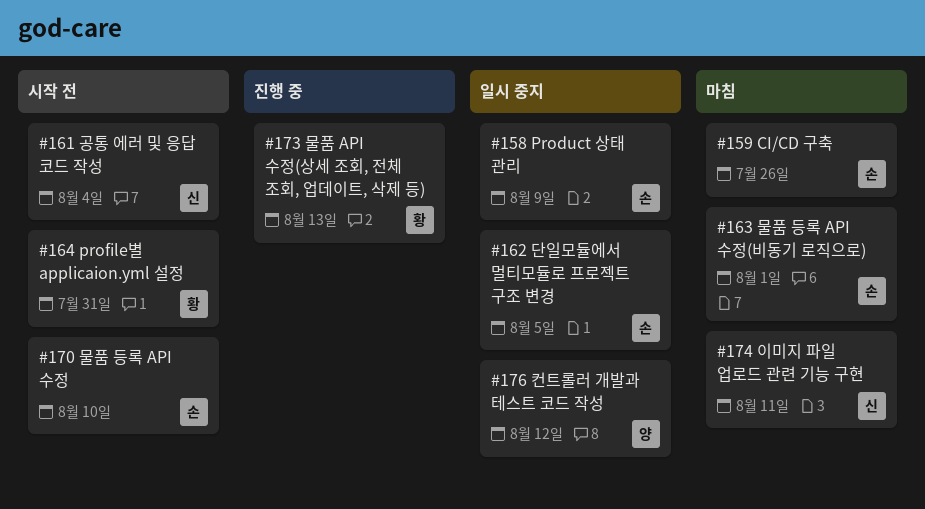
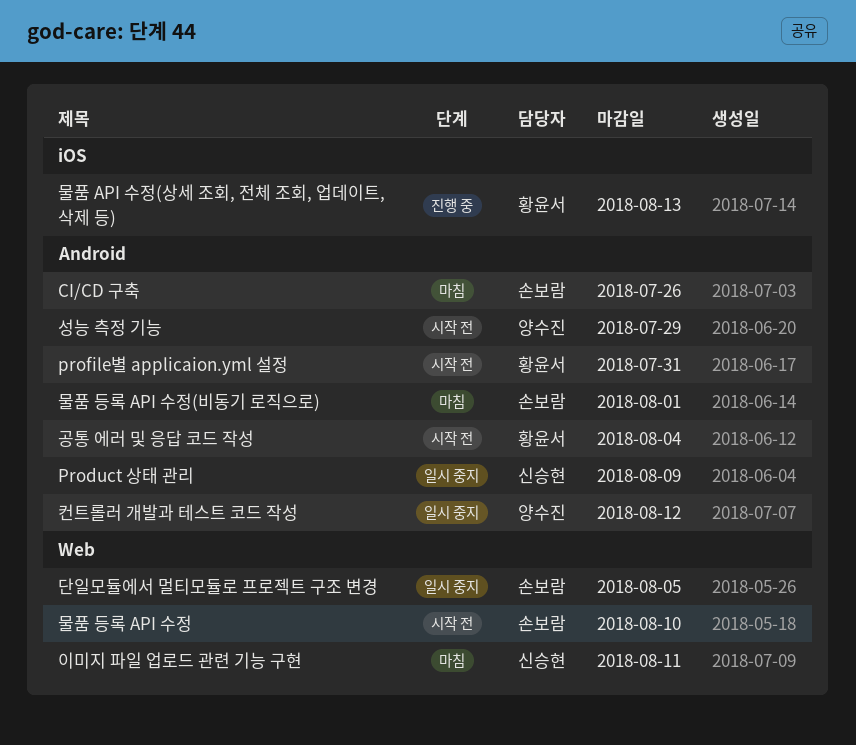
Product 상태 관리, owner: 손보람 -> 신승현
공통 에러 및 응답 코드 작성, owner: 신승현 -> 황윤서
성능 측정 기능: none -> present

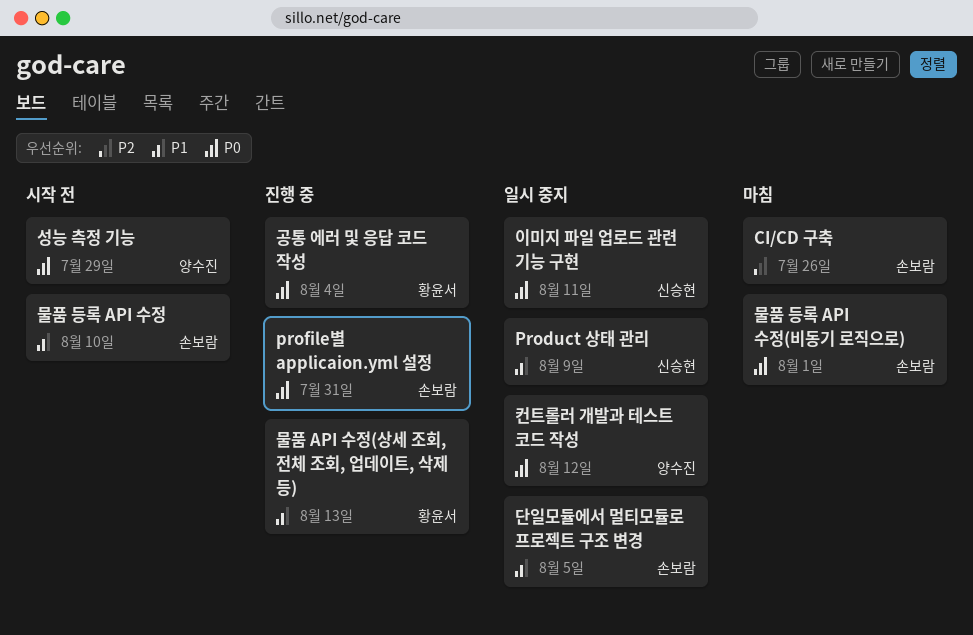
profile별 applicaion.yml 설정, status: 시작 전 -> 진행 중
profile별 applicaion.yml 설정, owner: 황윤서 -> 손보람
공통 에러 및 응답 코드 작성, status: 시작 전 -> 진행 중
이미지 파일 업로드 관련 기능 구현, status: 마침 -> 일시 중지

